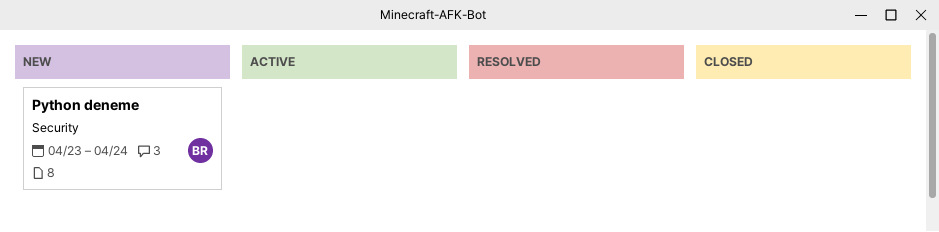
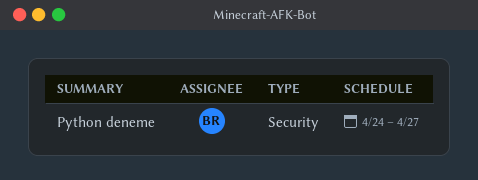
Python deneme, start: Apr 23 -> Apr 24
Python deneme, due: Apr 24 -> Apr 27

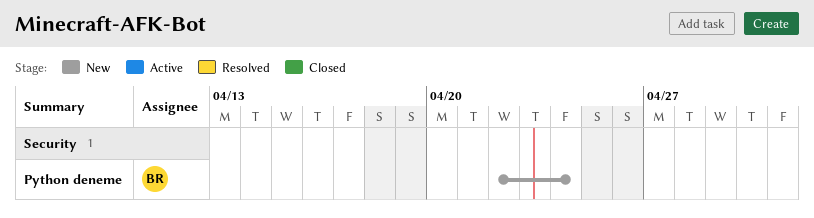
Python deneme, start: Apr 24 -> Apr 22
Python deneme, due: Apr 27 -> Apr 24

